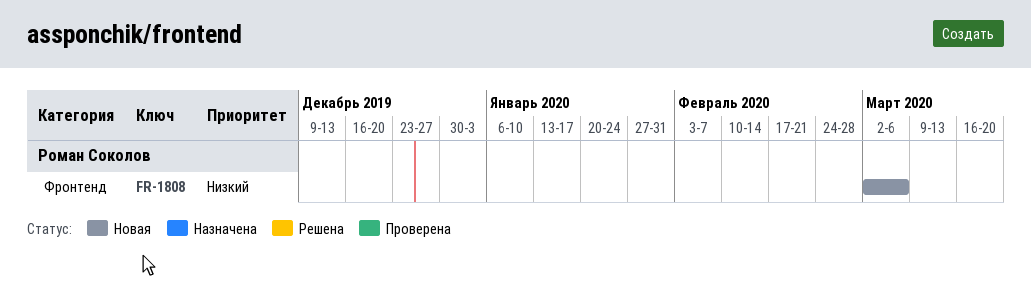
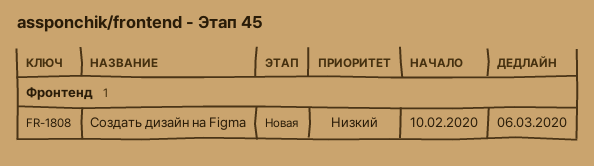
FR-1808, start: Mar 2 -> Feb 10

